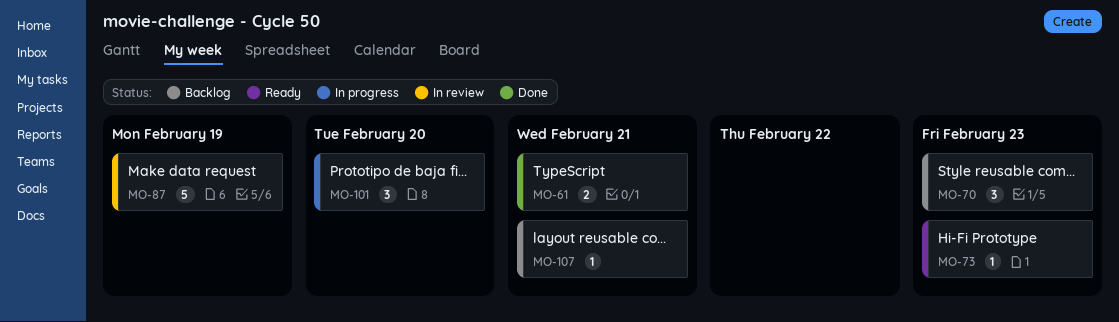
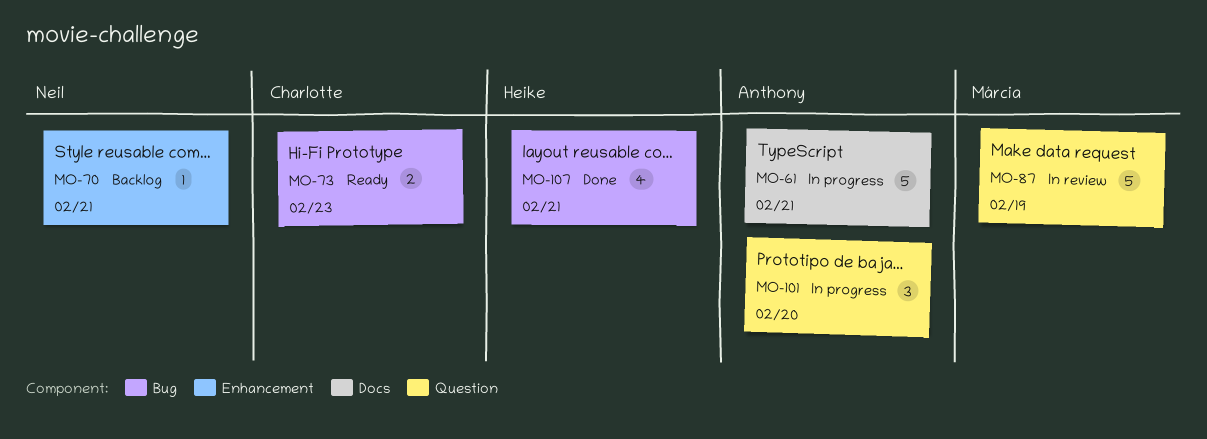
MO-61, status: Done -> In progress
MO-61, estimate: 2 -> 5
MO-70, estimate: 3 -> 1
MO-70, due: Feb 23 -> Feb 21
MO-73, estimate: 1 -> 2
MO-107, status: Backlog -> Done
MO-107, estimate: 1 -> 4

